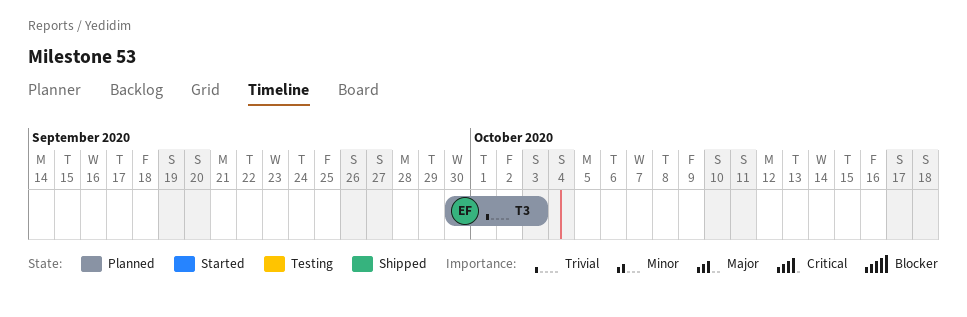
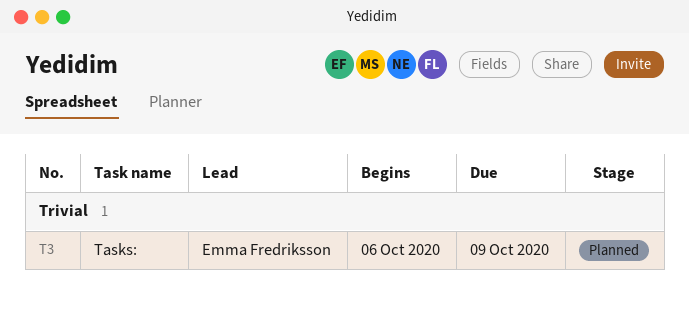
T3, start: Sep 30 -> Oct 6
T3, due: Oct 3 -> Oct 9

